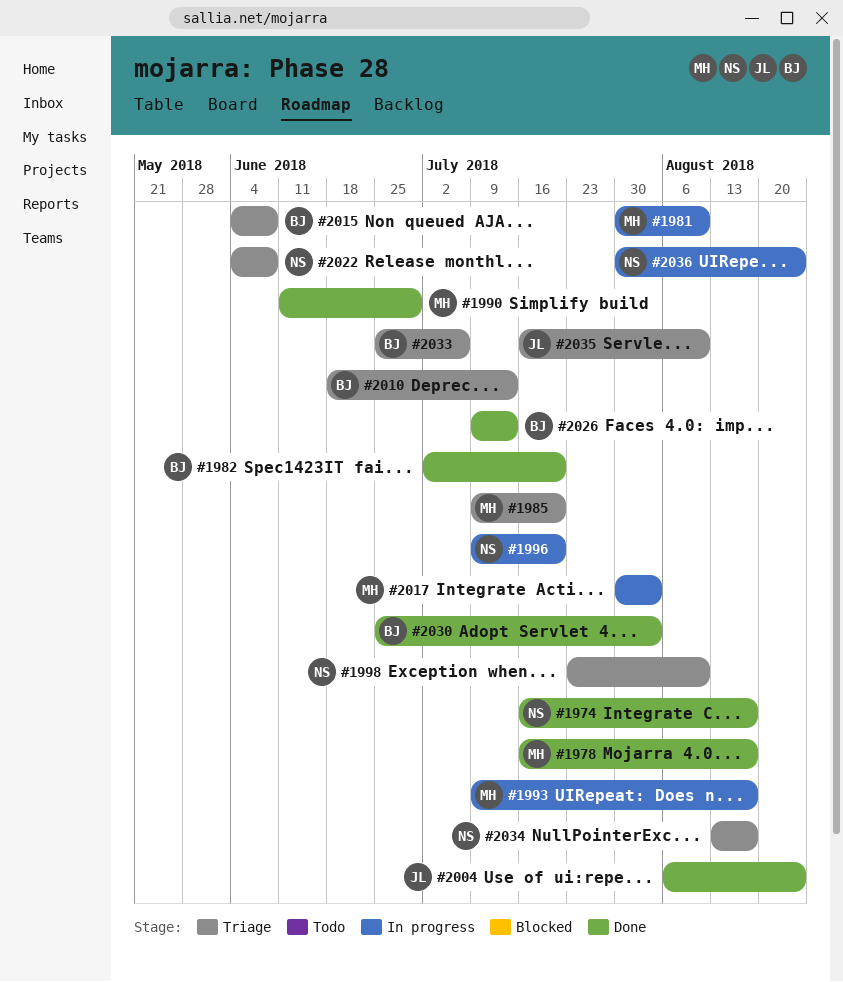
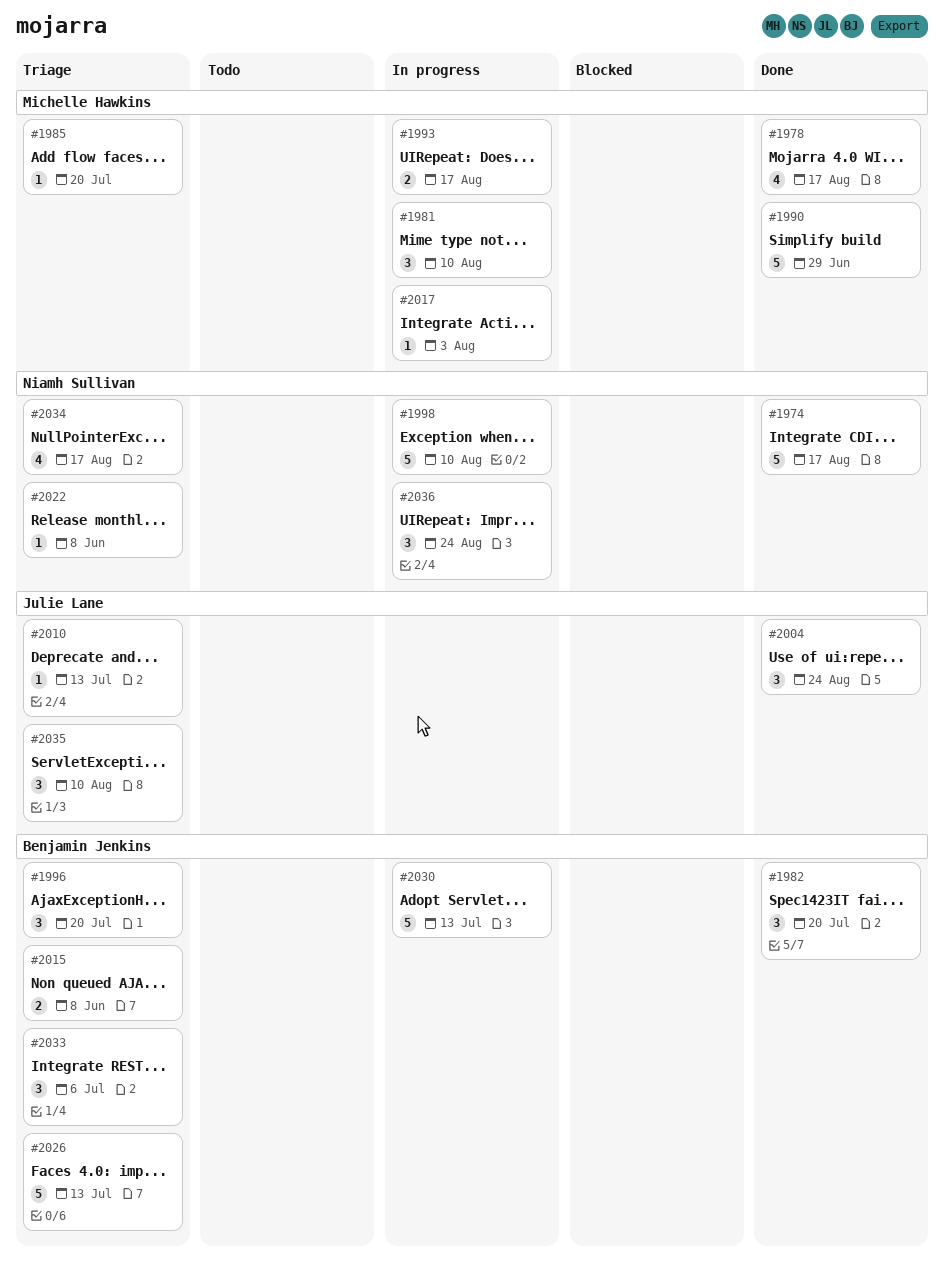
#1996, status: In progress -> Triage
#1996, owner: Niamh Sullivan -> Benjamin Jenkins
#1998, status: Triage -> In progress
#2010, owner: Benjamin Jenkins -> Julie Lane
#2026, status: Done -> Triage
#2030, status: Done -> In progress
#2030, due: Aug 3 -> Jul 13

